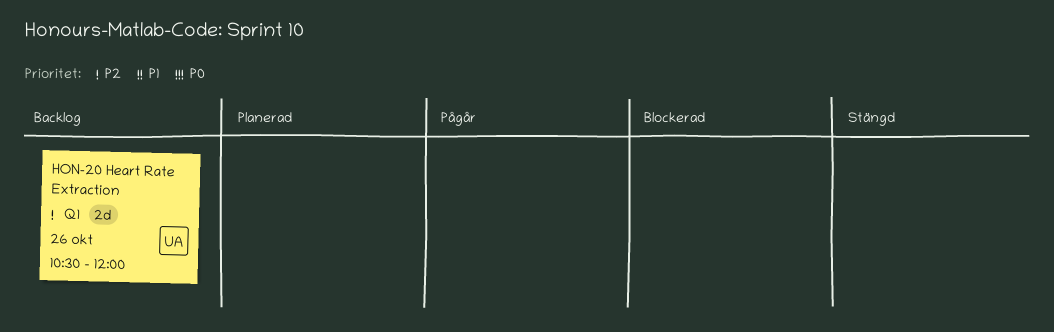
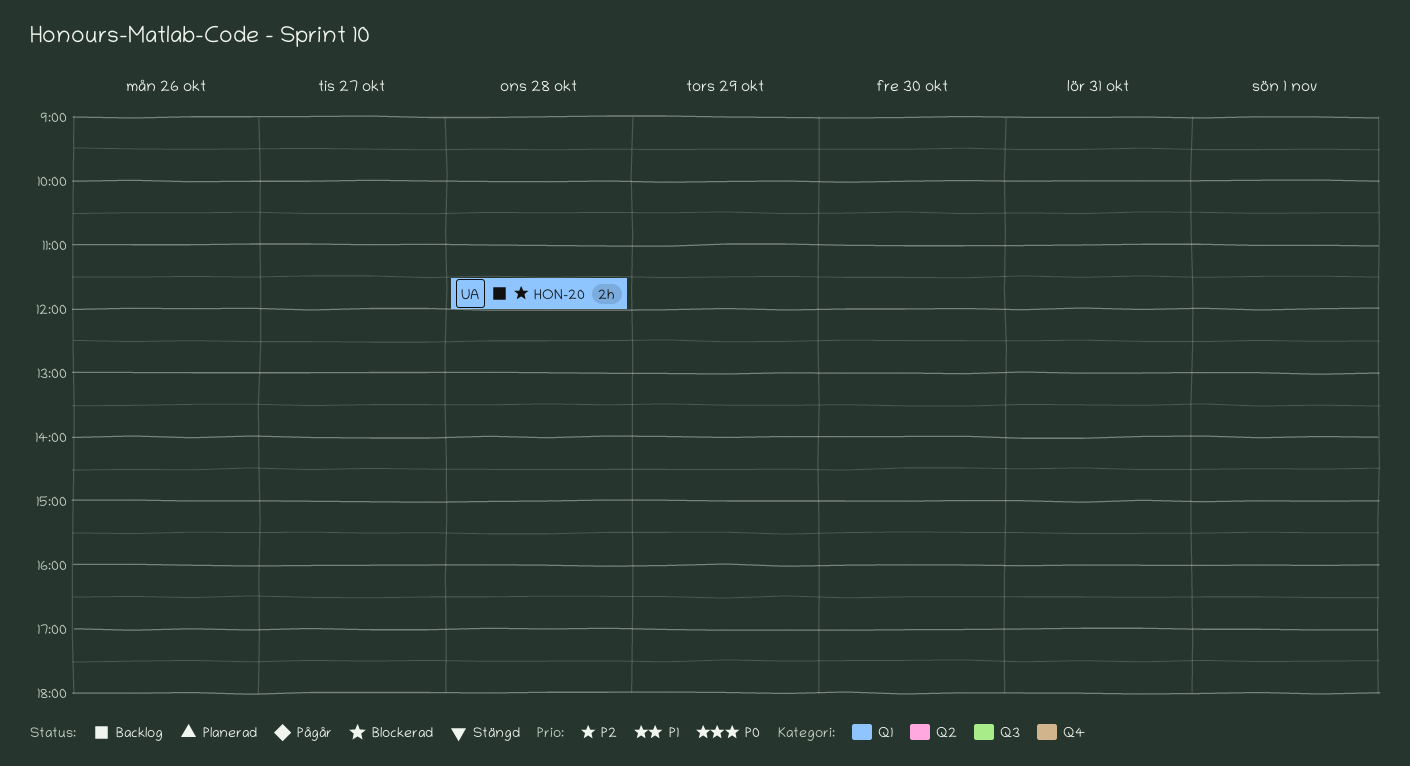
HON-20, estimate: 2d -> 2h
HON-20, day: Oct 26 -> Oct 28
HON-20, begins: 10:30 -> 11:30

